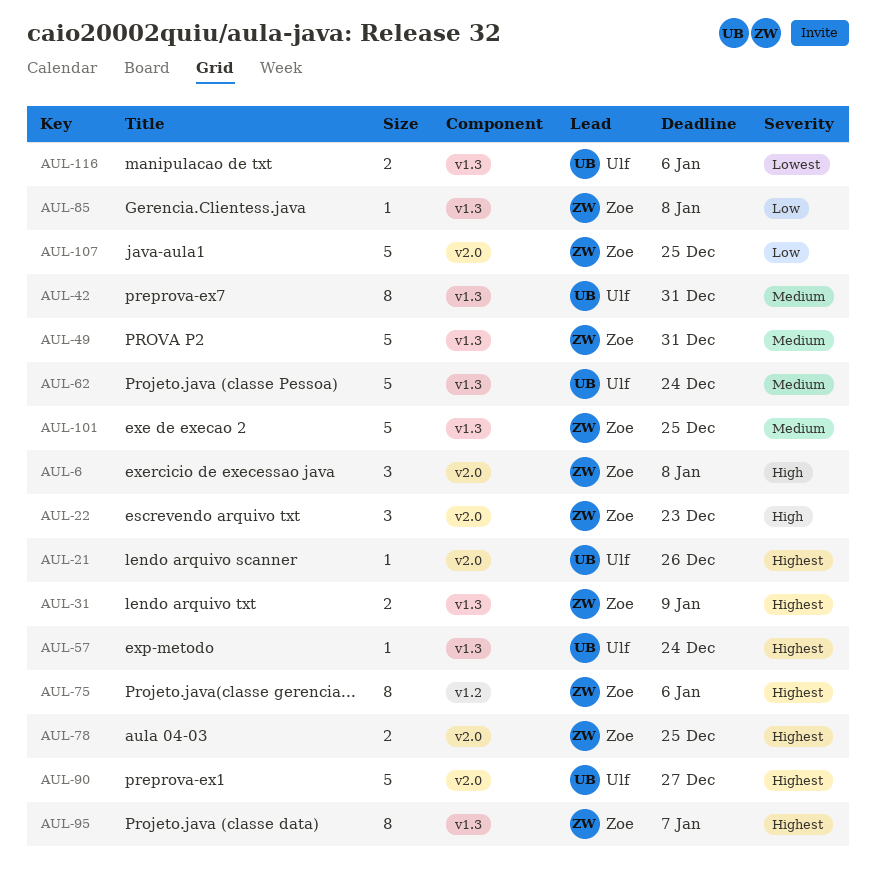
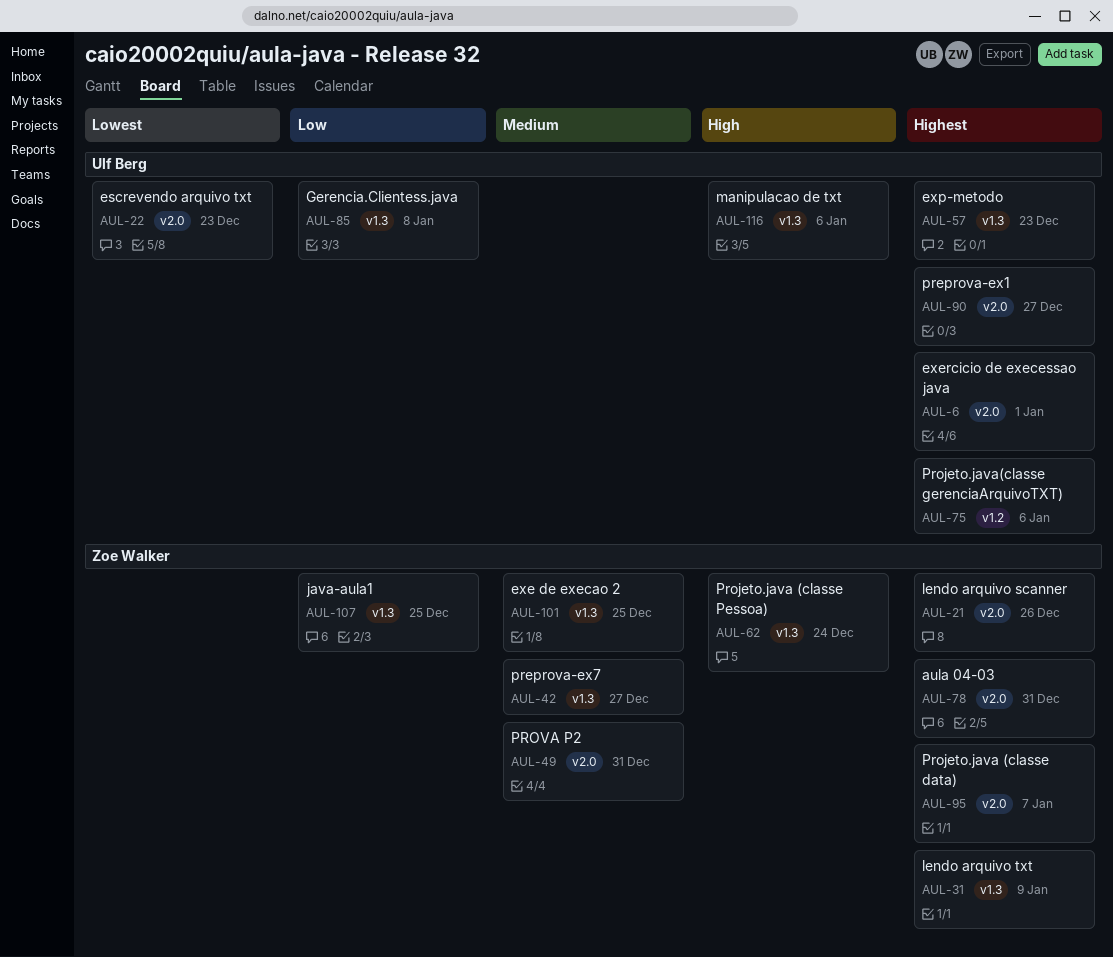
AUL-6, owner: Zoe Walker -> Ulf Berg
AUL-6, priority: High -> Highest
AUL-6, due: Jan 8 -> Jan 1
AUL-21, owner: Ulf Berg -> Zoe Walker
AUL-22, owner: Zoe Walker -> Ulf Berg
AUL-22, priority: High -> Lowest
AUL-42, owner: Ulf Berg -> Zoe Walker
AUL-42, due: Dec 31 -> Dec 27
AUL-49, label: v1.3 -> v2.0
AUL-57, due: Dec 24 -> Dec 23
AUL-62, owner: Ulf Berg -> Zoe Walker
AUL-62, priority: Medium -> High
AUL-75, owner: Zoe Walker -> Ulf Berg
AUL-78, due: Dec 25 -> Dec 31
AUL-85, owner: Zoe Walker -> Ulf Berg
AUL-95, label: v1.3 -> v2.0
AUL-107, label: v2.0 -> v1.3
AUL-116, priority: Lowest -> High

